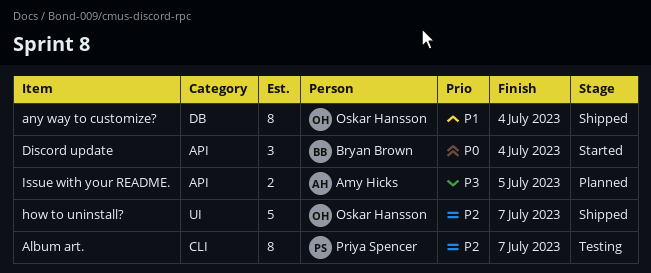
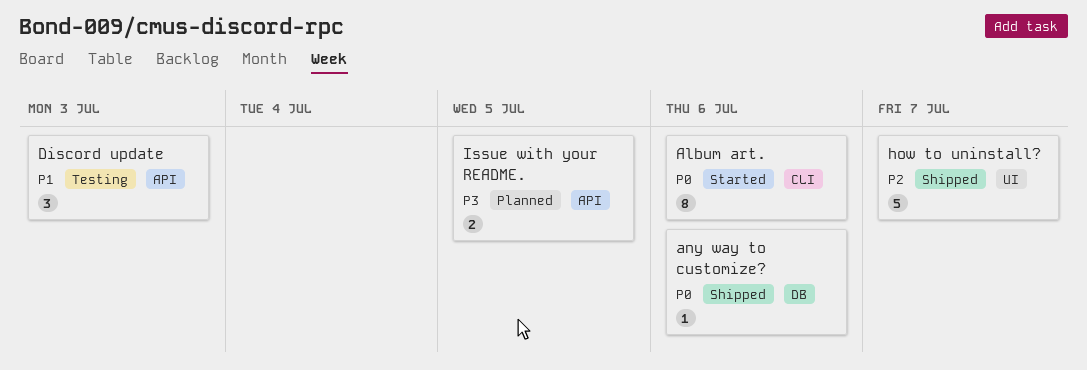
Album art., status: Testing -> Started
Album art., priority: P2 -> P0
Album art., due: Jul 7 -> Jul 6
any way to customize?, priority: P1 -> P0
any way to customize?, estimate: 8 -> 1
any way to customize?, due: Jul 4 -> Jul 6
Discord update, status: Started -> Testing
Discord update, priority: P0 -> P1
Discord update, due: Jul 4 -> Jul 3

